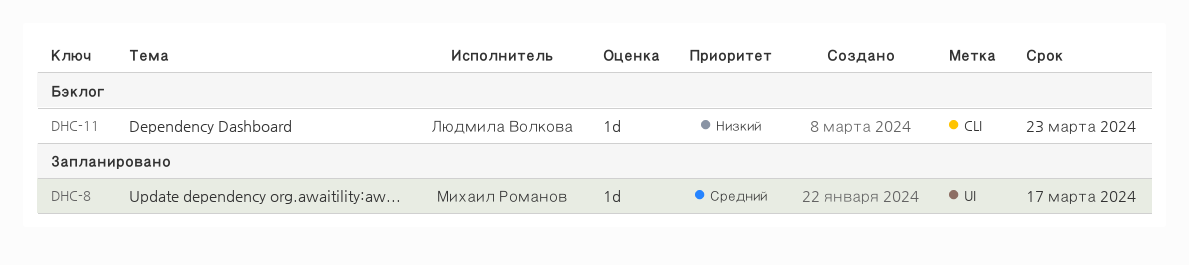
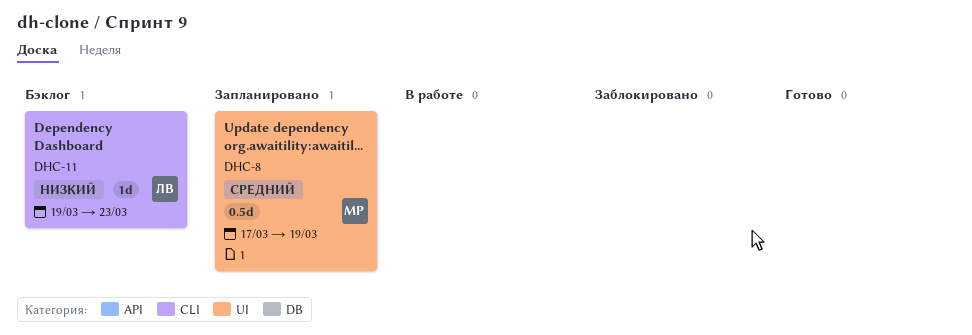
DHC-8, estimate: 1d -> 0.5d
DHC-8, due: Mar 17 -> Mar 19

